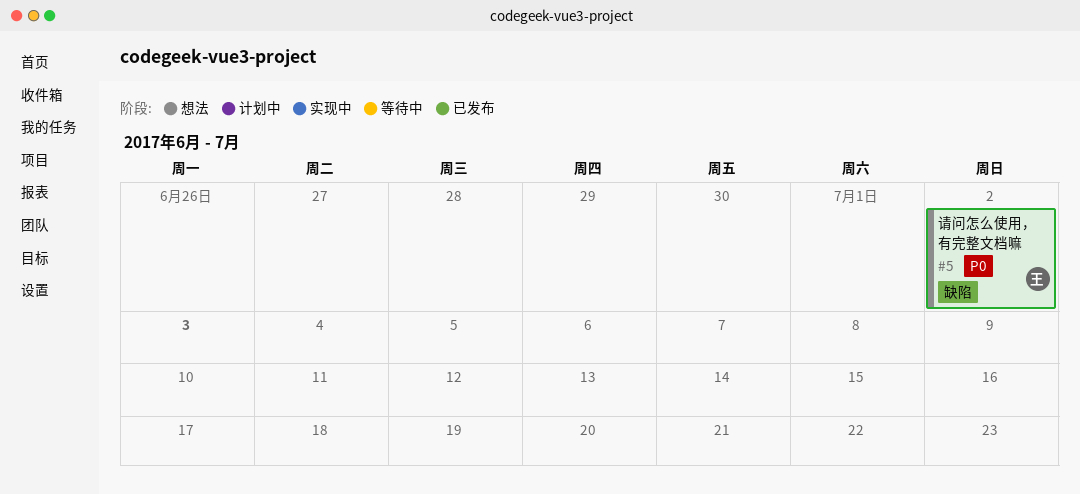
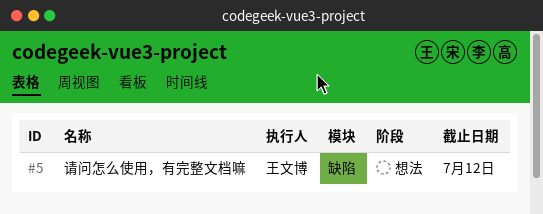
#5, due: Jul 2 -> Jul 12

